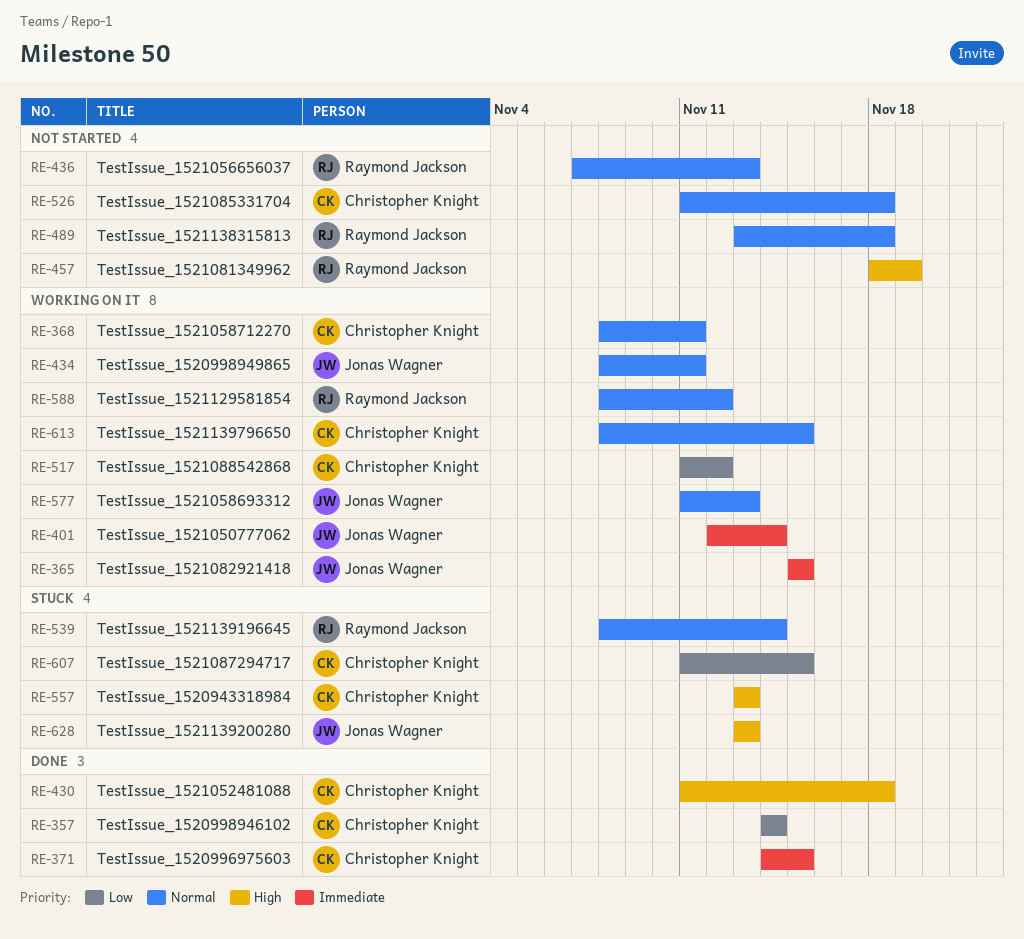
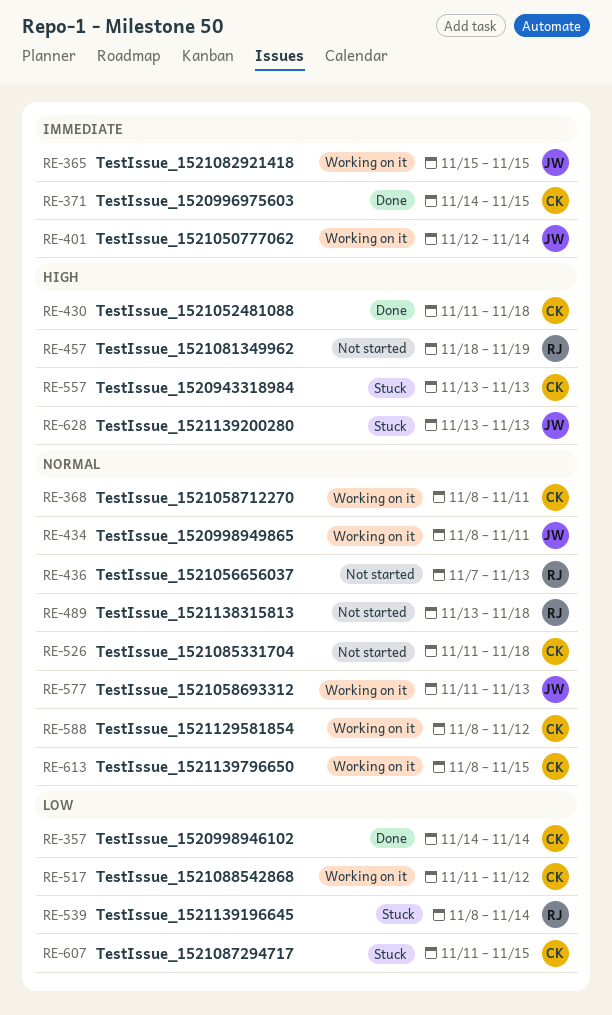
RE-539, priority: Normal -> Low
RE-588, owner: Raymond Jackson -> Christopher Knight

